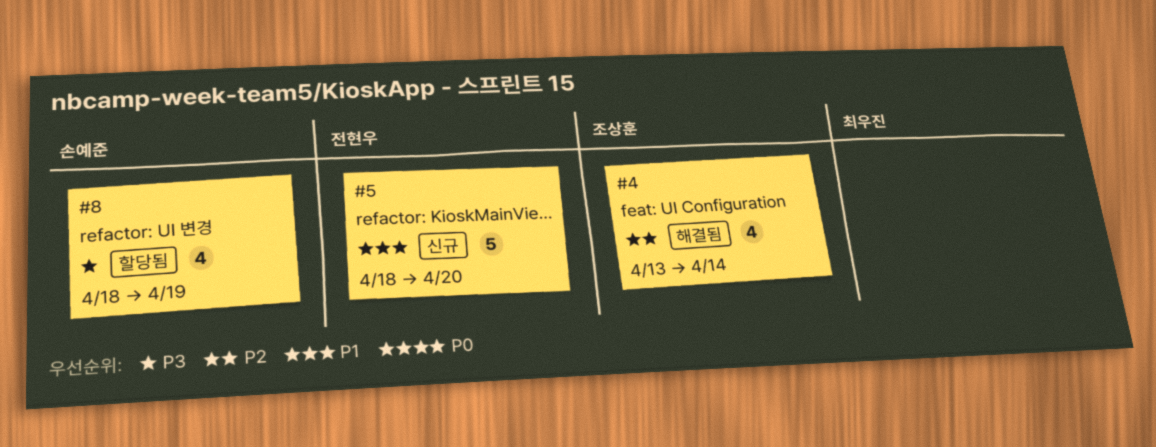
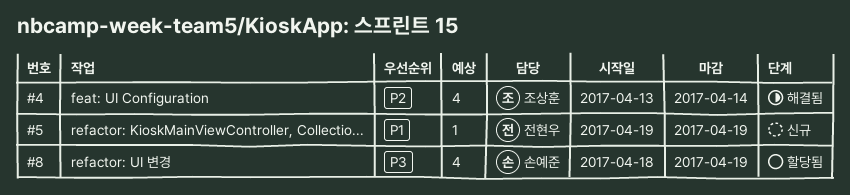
#5, estimate: 5 -> 1
#5, start: Apr 18 -> Apr 19
#5, due: Apr 20 -> Apr 19

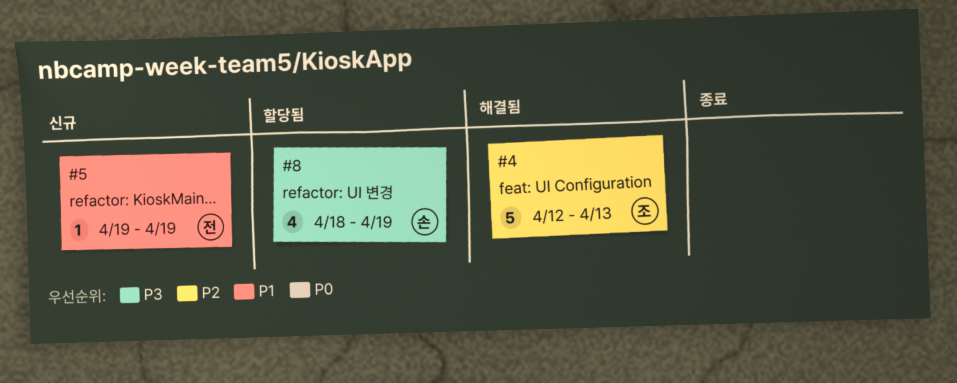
#4, estimate: 4 -> 5
#4, start: Apr 13 -> Apr 12
#4, due: Apr 14 -> Apr 13

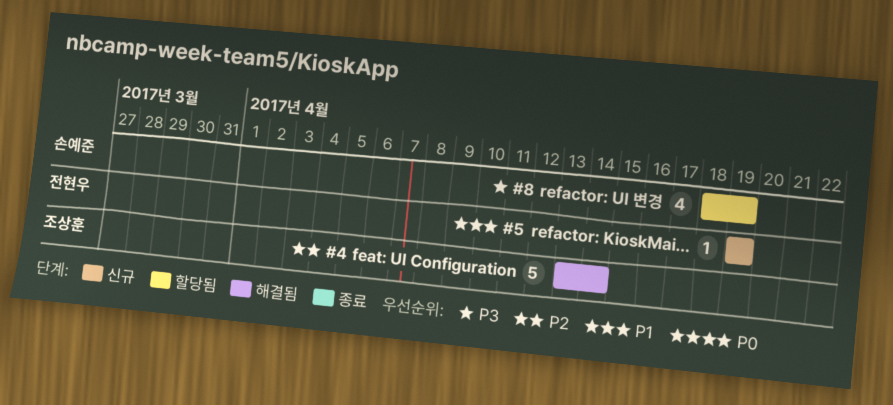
#4, start: Apr 12 -> Apr 13
#4, due: Apr 13 -> Apr 14

